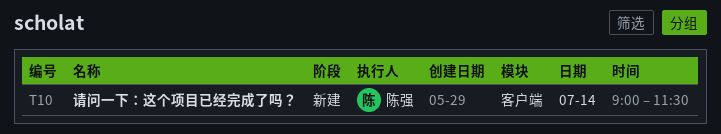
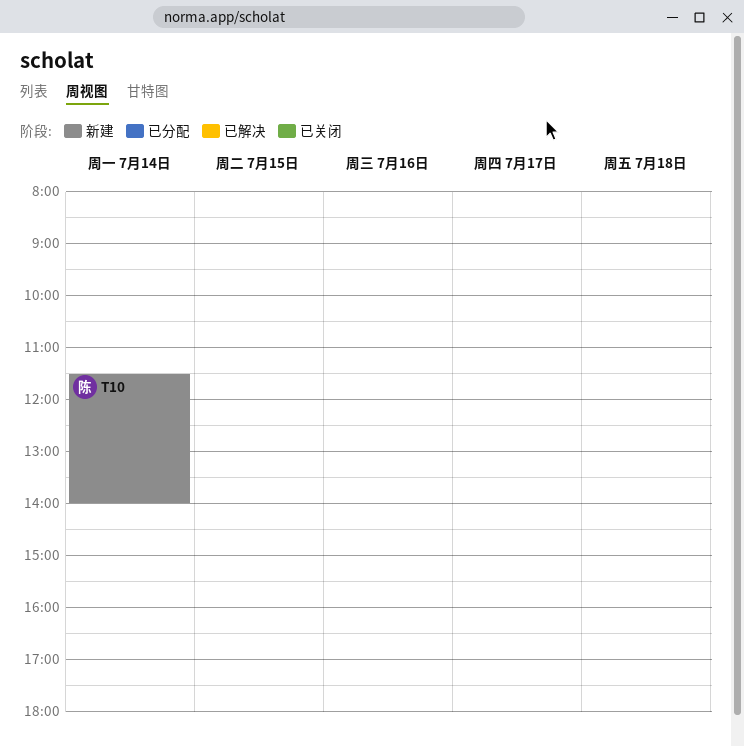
T10, begins: 09:00 -> 11:30
T10, ends: 11:30 -> 14:00

